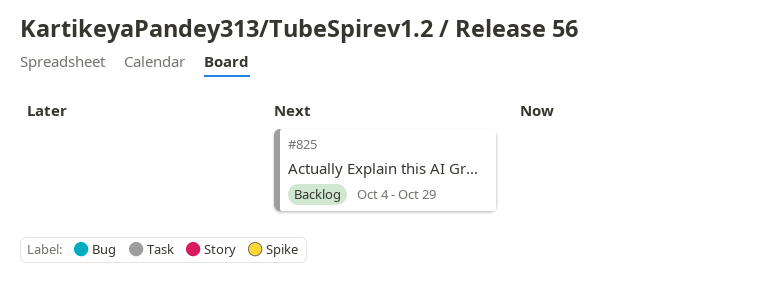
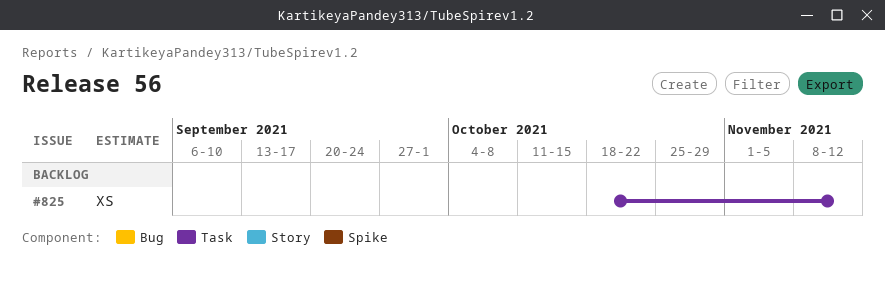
#825, start: Oct 4 -> Oct 18
#825, due: Oct 29 -> Nov 12

